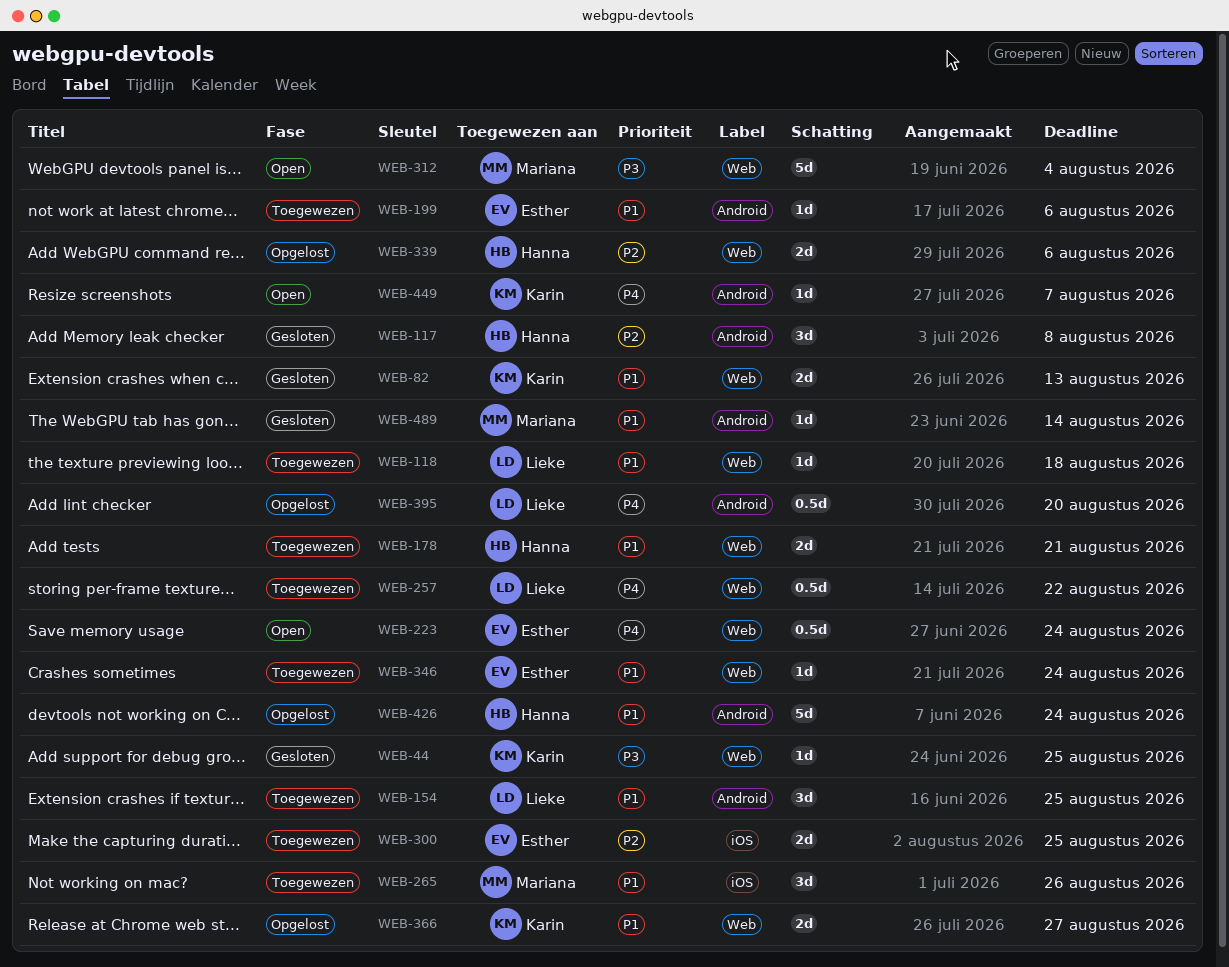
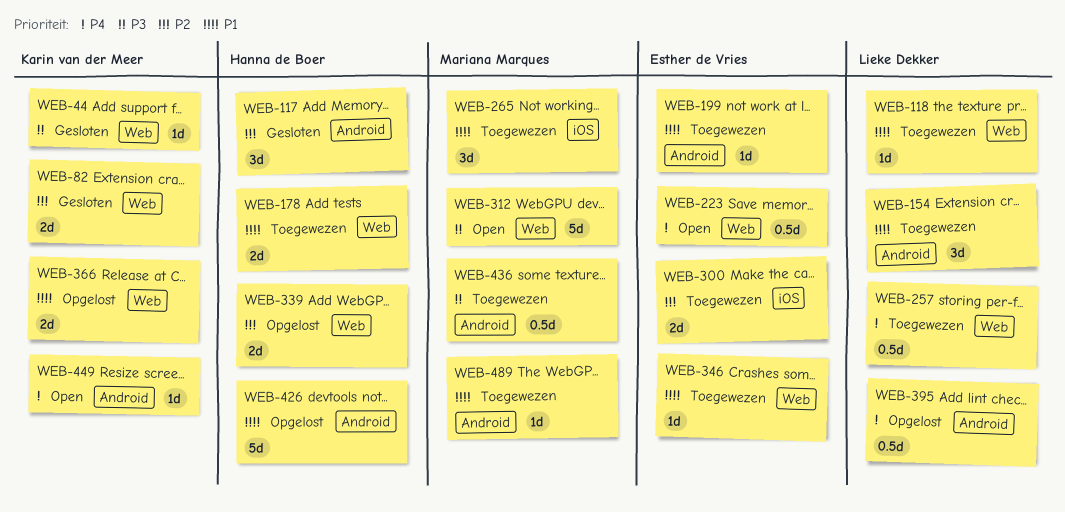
WEB-82, priority: P1 -> P2
WEB-436: none -> present
WEB-489, status: Gesloten -> Toegewezen

